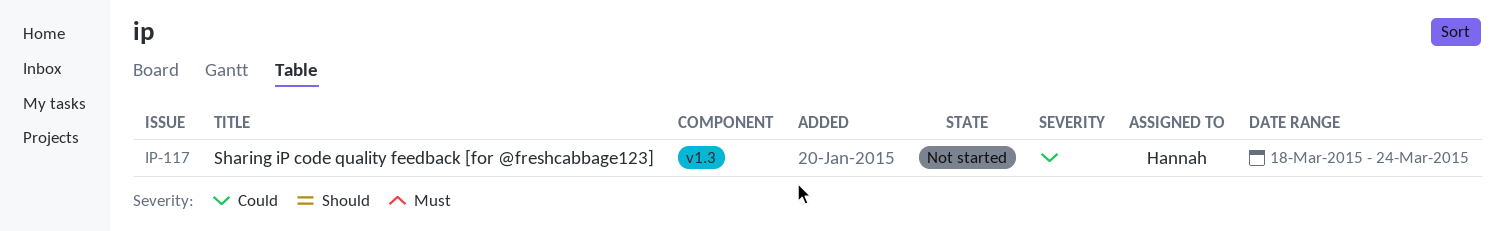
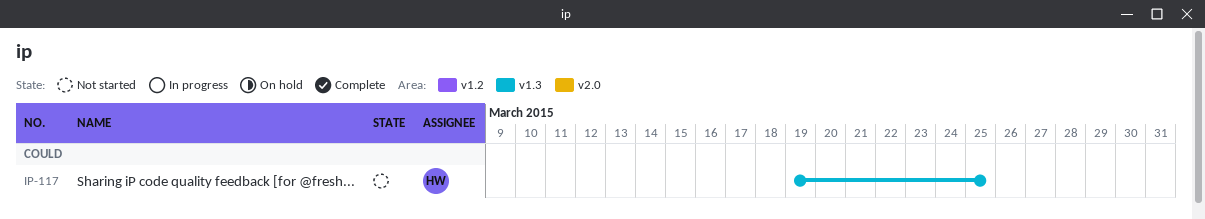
IP-117, start: Mar 18 -> Mar 19
IP-117, due: Mar 24 -> Mar 25

